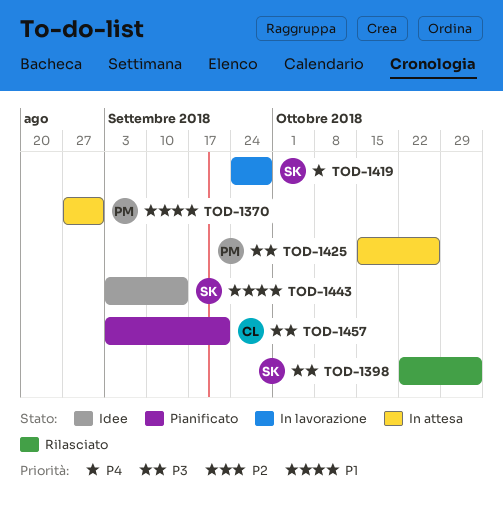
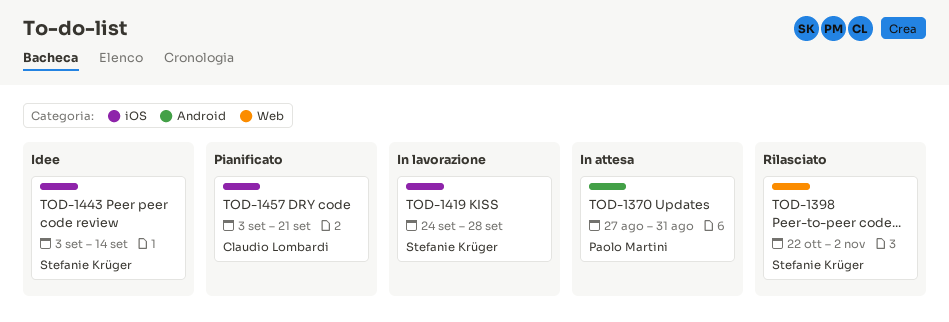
TOD-1425: present -> none

